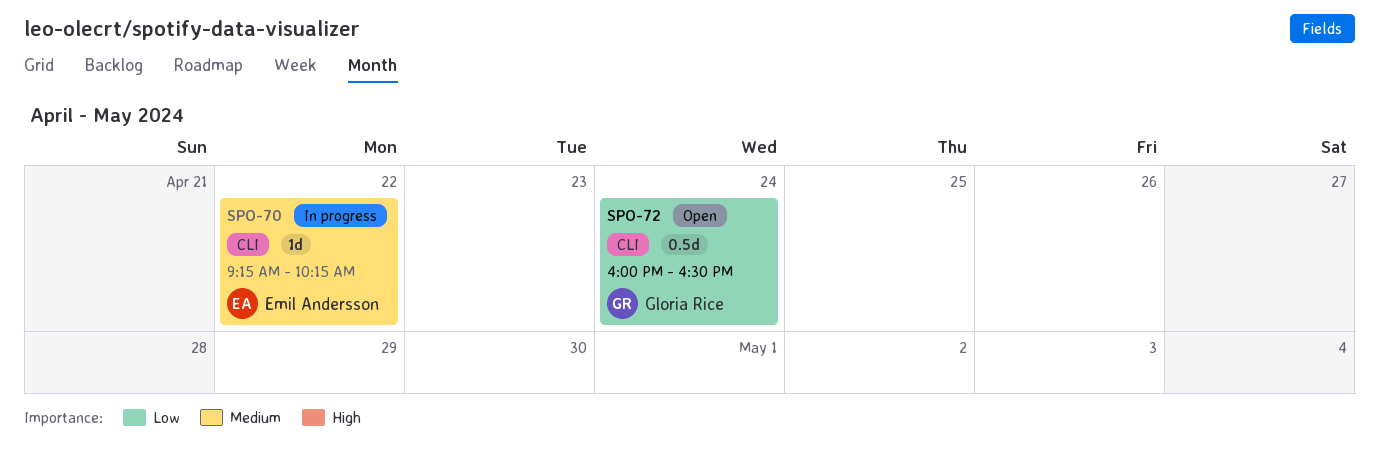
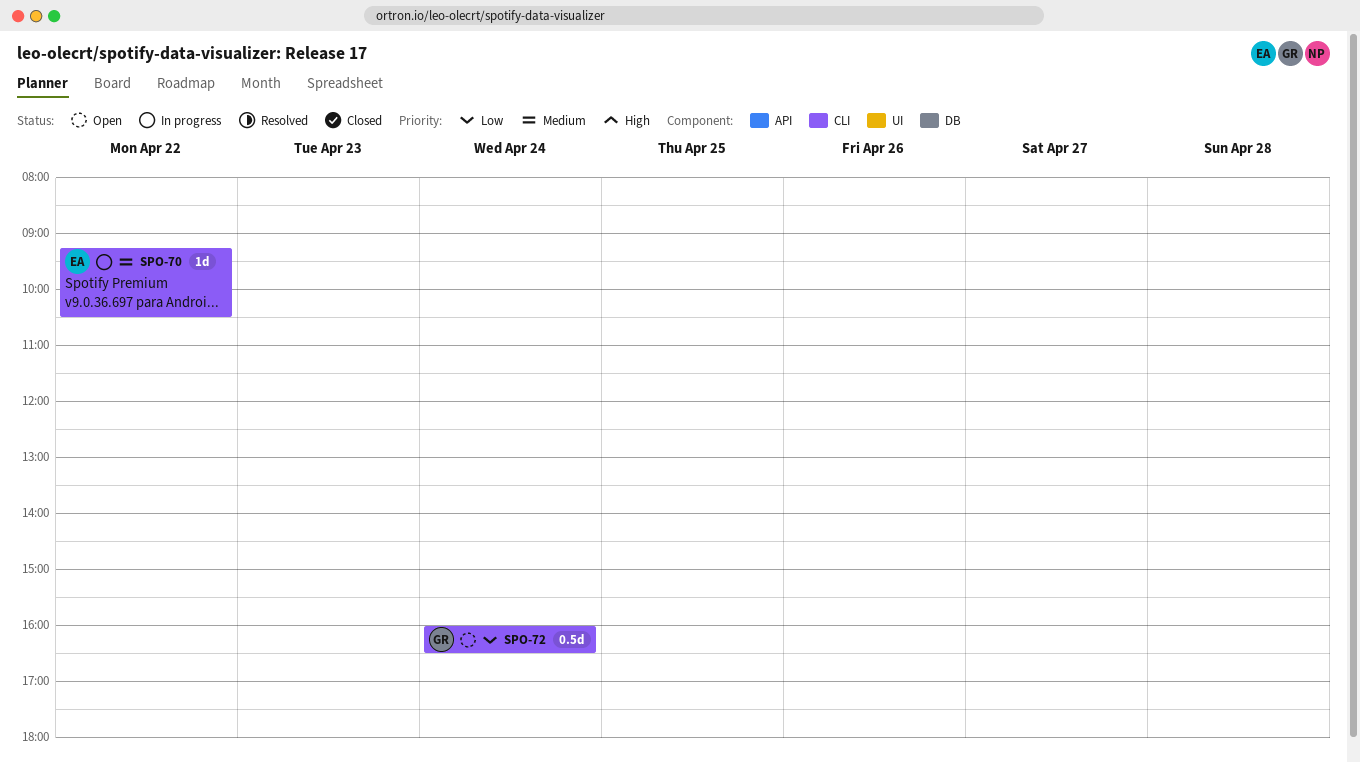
SPO-70, ends: 10:15 -> 10:30

